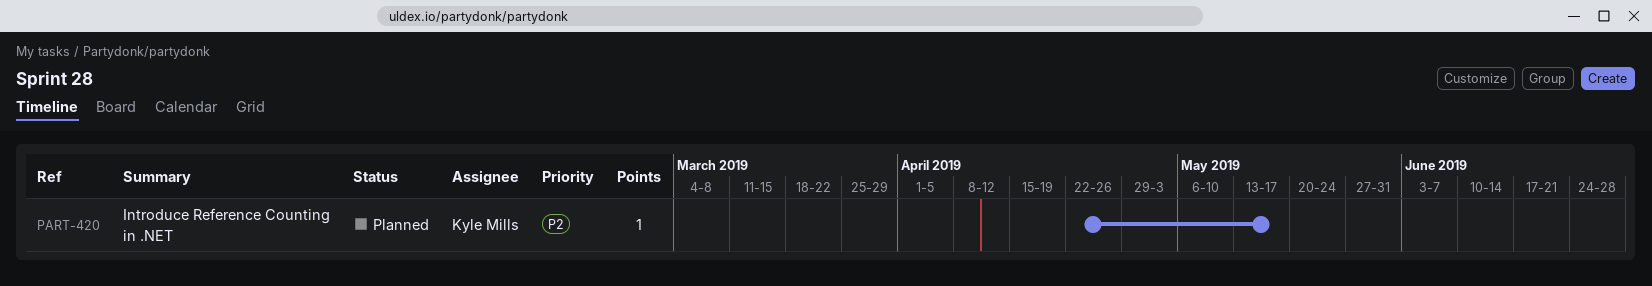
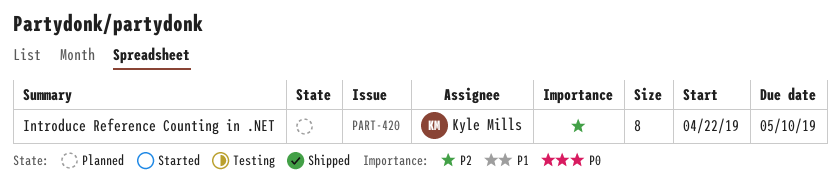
PART-420, estimate: 1 -> 8
PART-420, due: May 17 -> May 10

